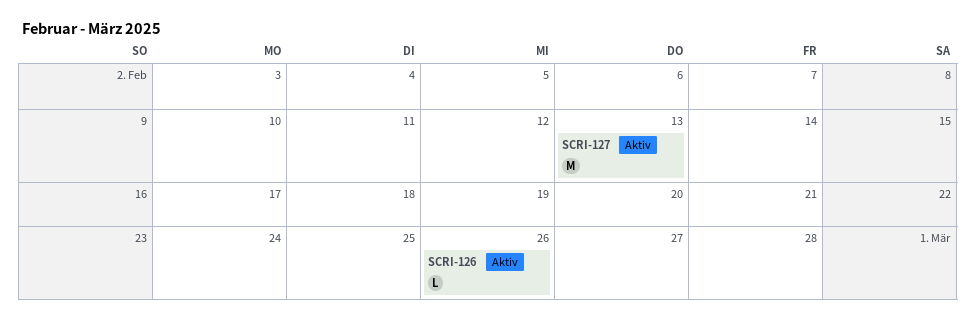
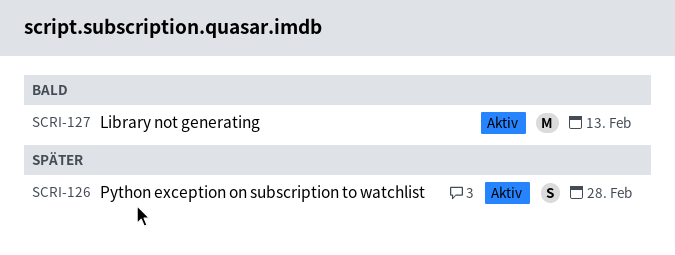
SCRI-126, estimate: L -> S
SCRI-126, due: Feb 26 -> Feb 28

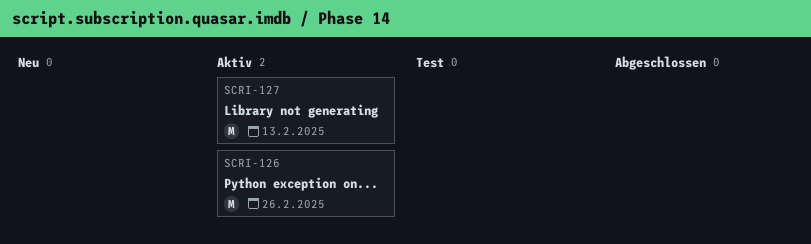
SCRI-126, estimate: S -> M
SCRI-126, due: Feb 28 -> Feb 26

